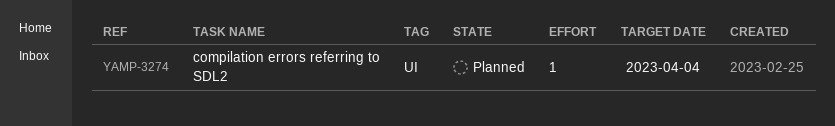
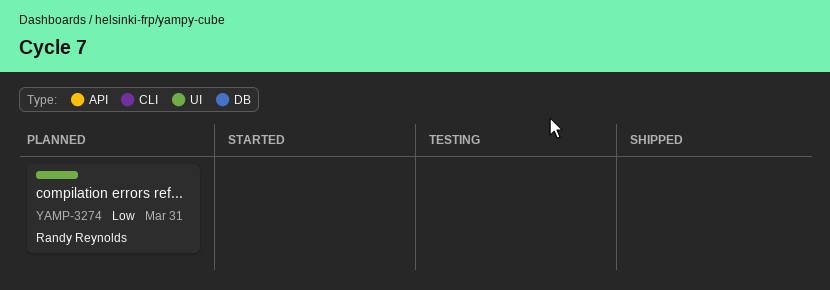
YAMP-3274, due: Apr 4 -> Mar 31

